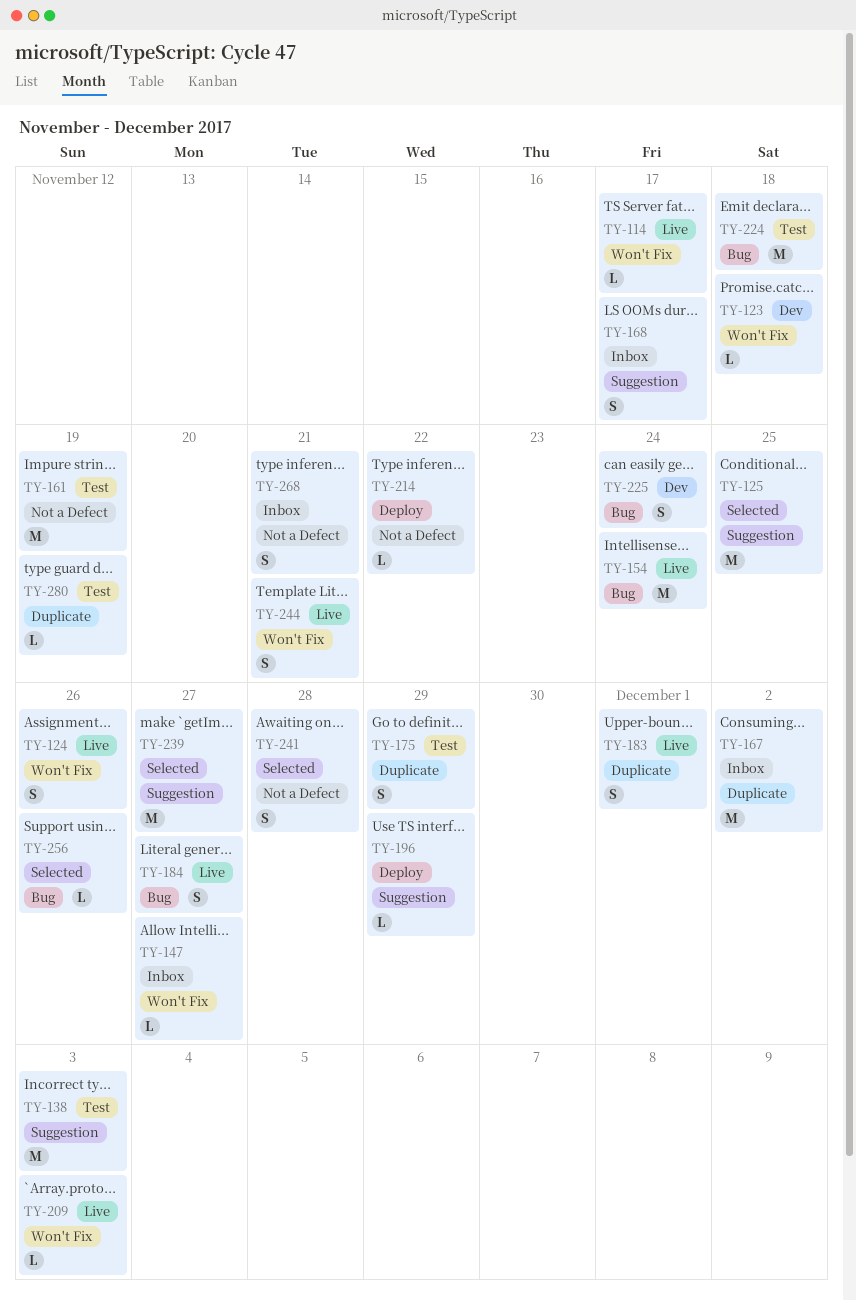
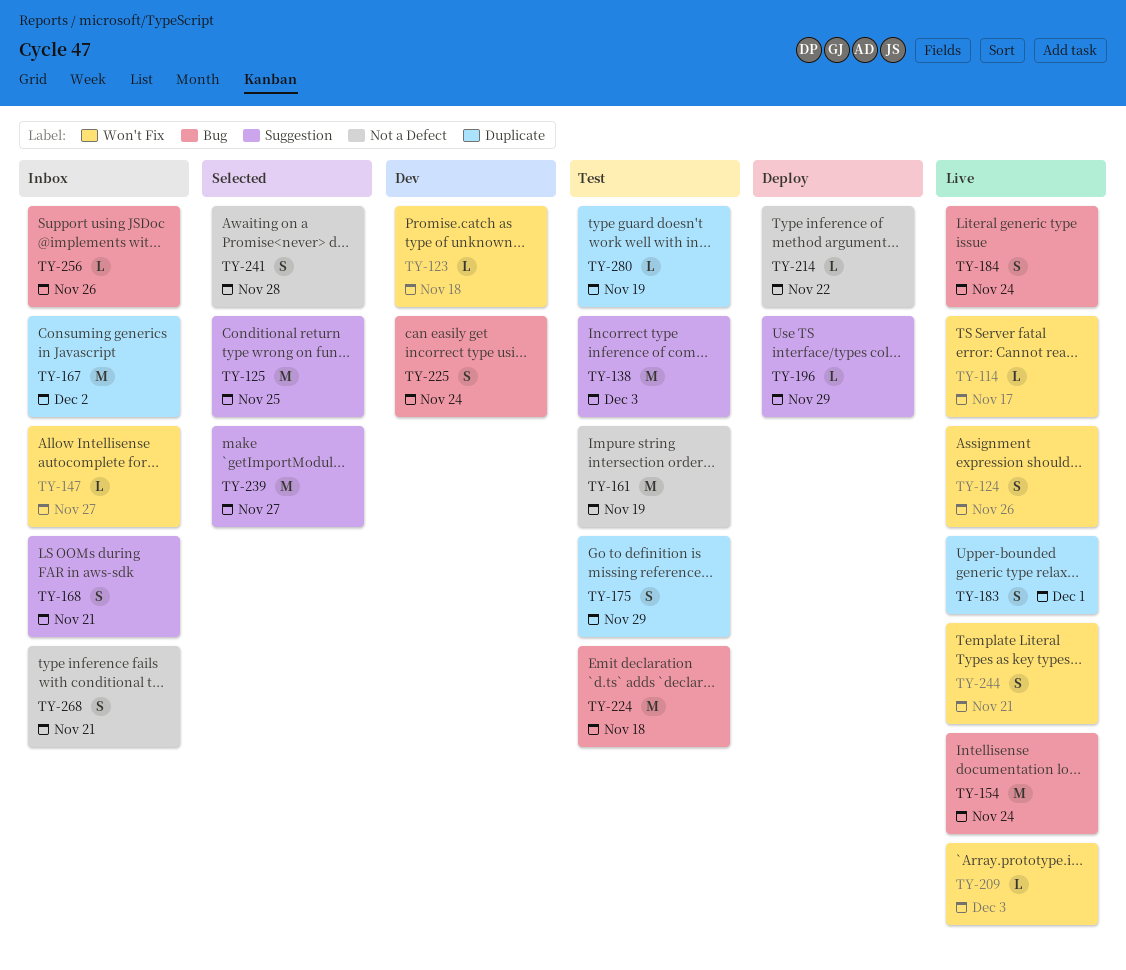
TY-168, due: Nov 17 -> Nov 21
TY-184, due: Nov 27 -> Nov 24
TY-256, status: Selected -> Inbox

